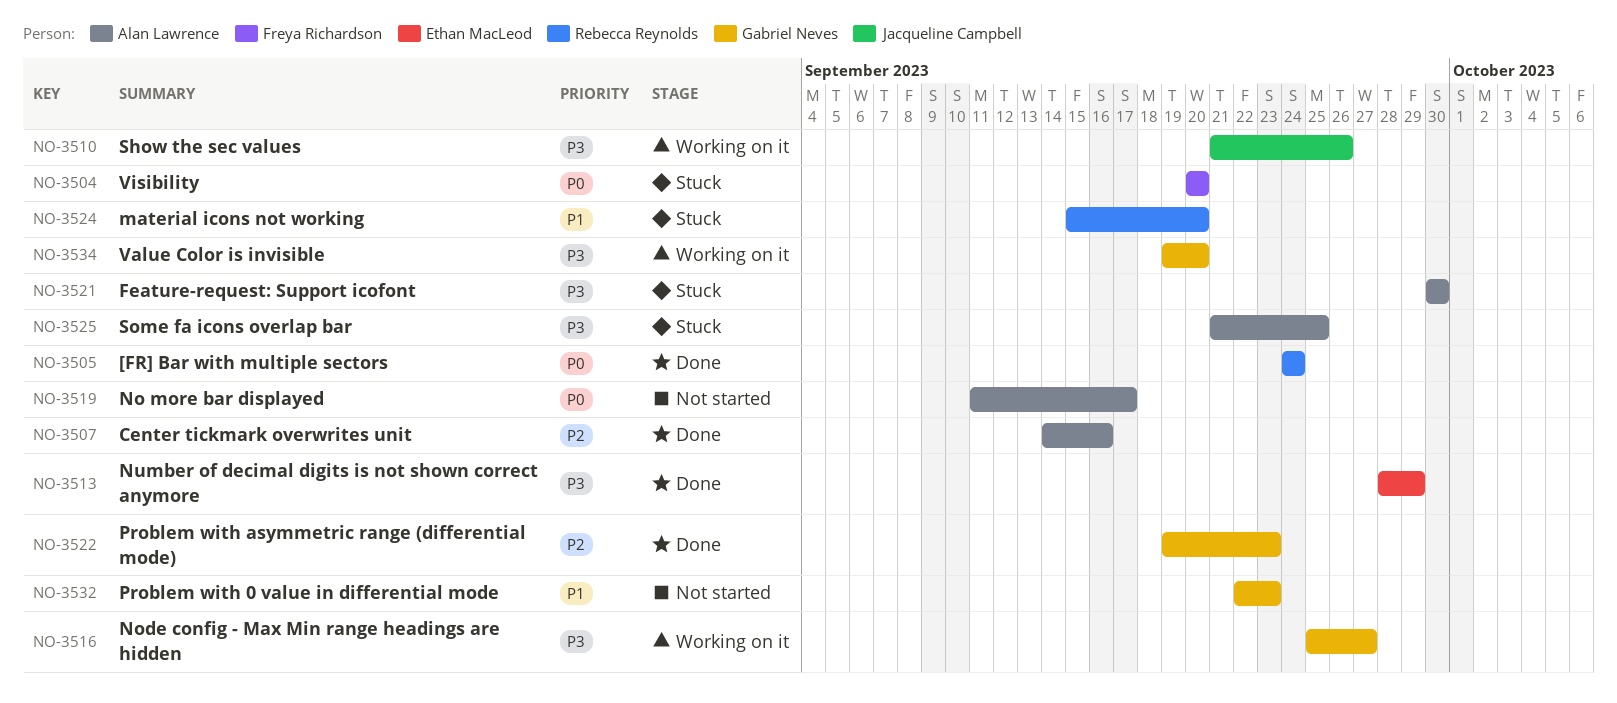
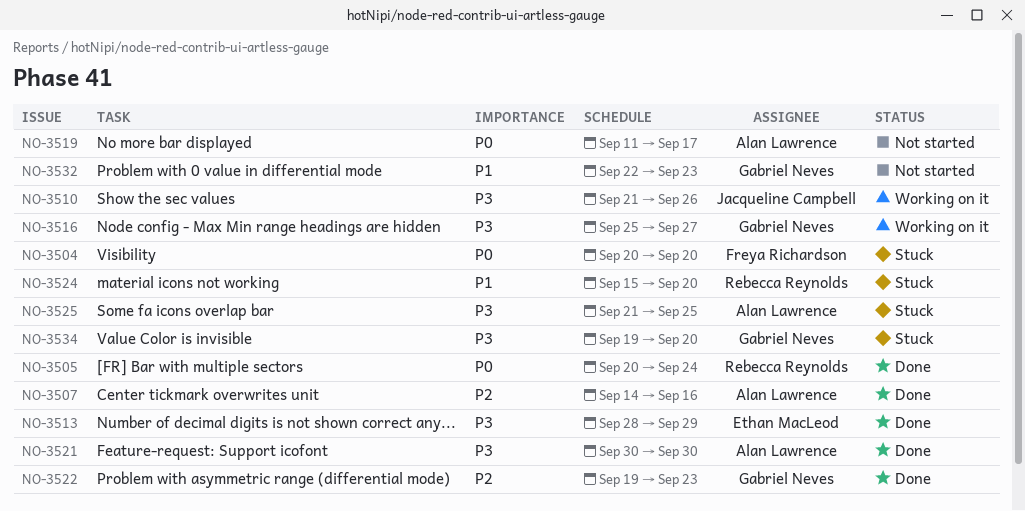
NO-3505, start: Sep 24 -> Sep 20
NO-3521, status: Stuck -> Done
NO-3534, status: Working on it -> Stuck

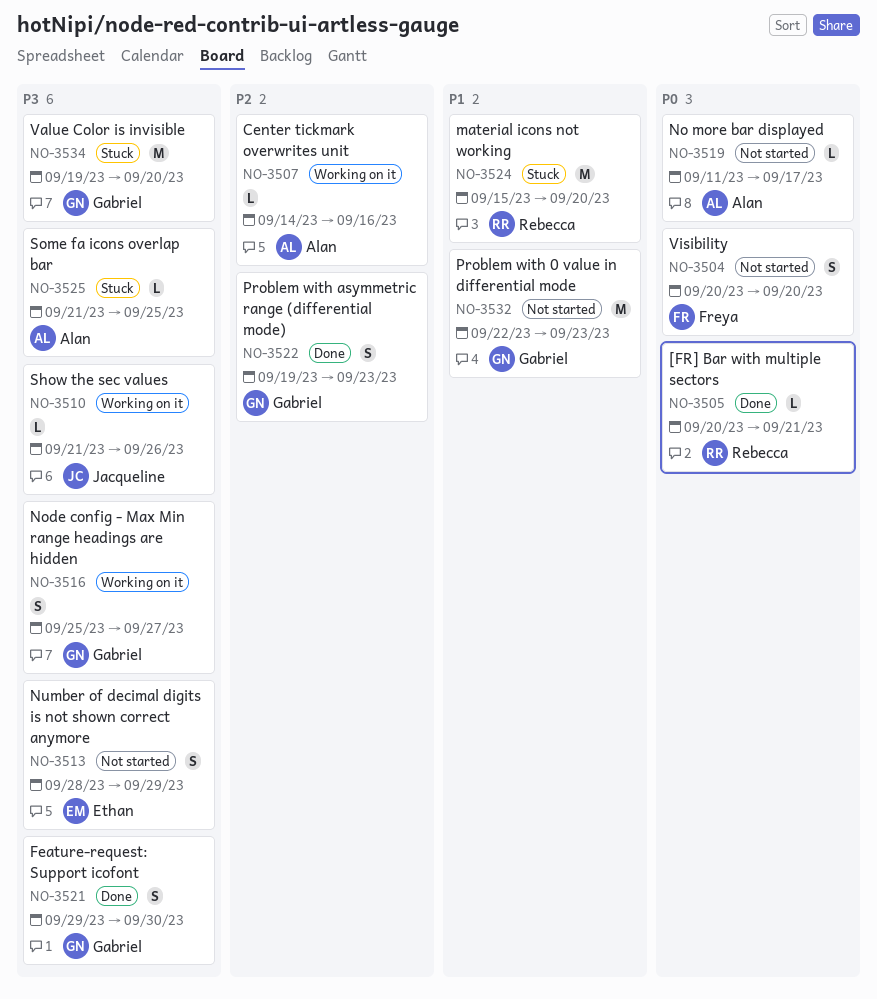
NO-3504, status: Stuck -> Not started
NO-3505, due: Sep 24 -> Sep 21
NO-3507, status: Done -> Working on it
NO-3513, status: Done -> Not started
NO-3521, owner: Alan Lawrence -> Gabriel Neves
NO-3521, start: Sep 30 -> Sep 29

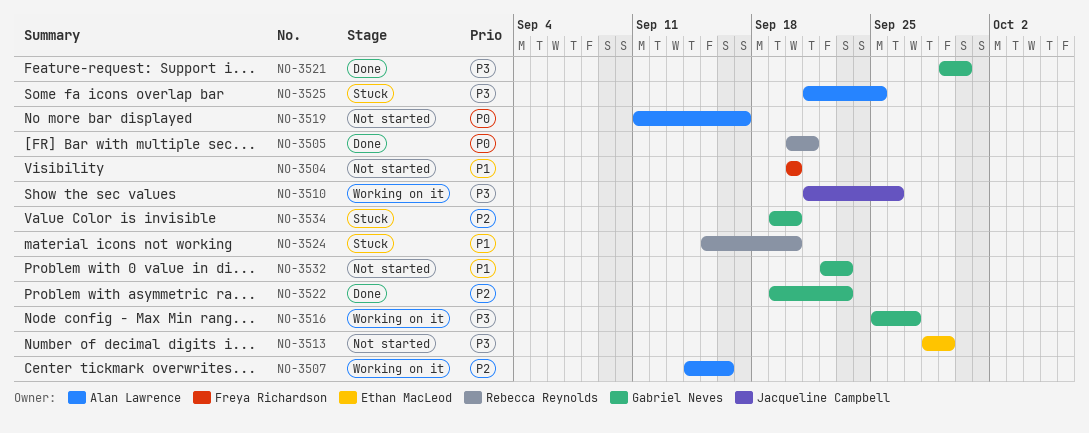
NO-3504, priority: P0 -> P1
NO-3534, priority: P3 -> P2

